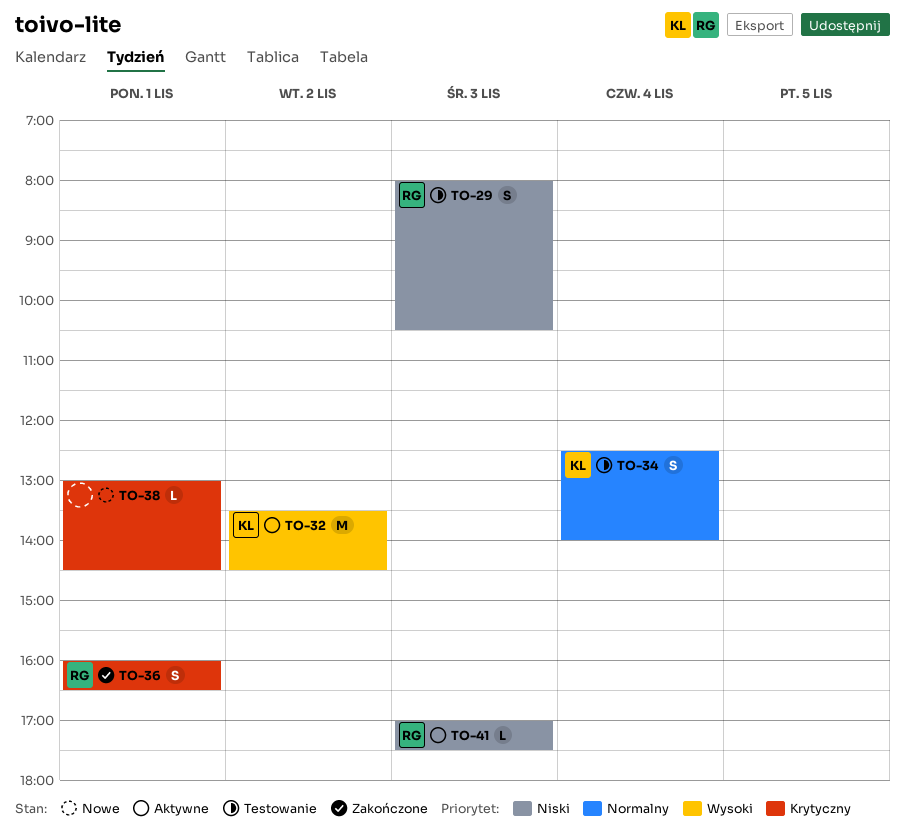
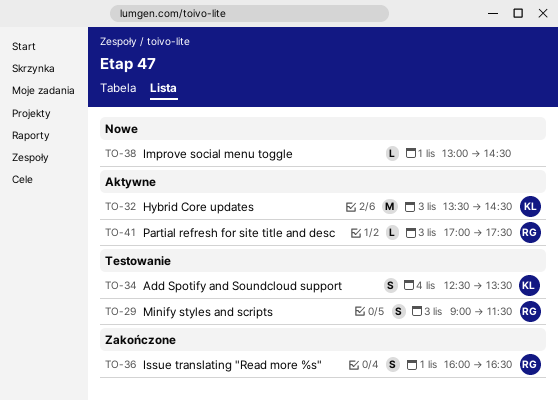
TO-29, begins: 08:00 -> 09:00
TO-29, ends: 10:30 -> 11:30
TO-32, day: Nov 2 -> Nov 3
TO-34, ends: 14:00 -> 13:30

